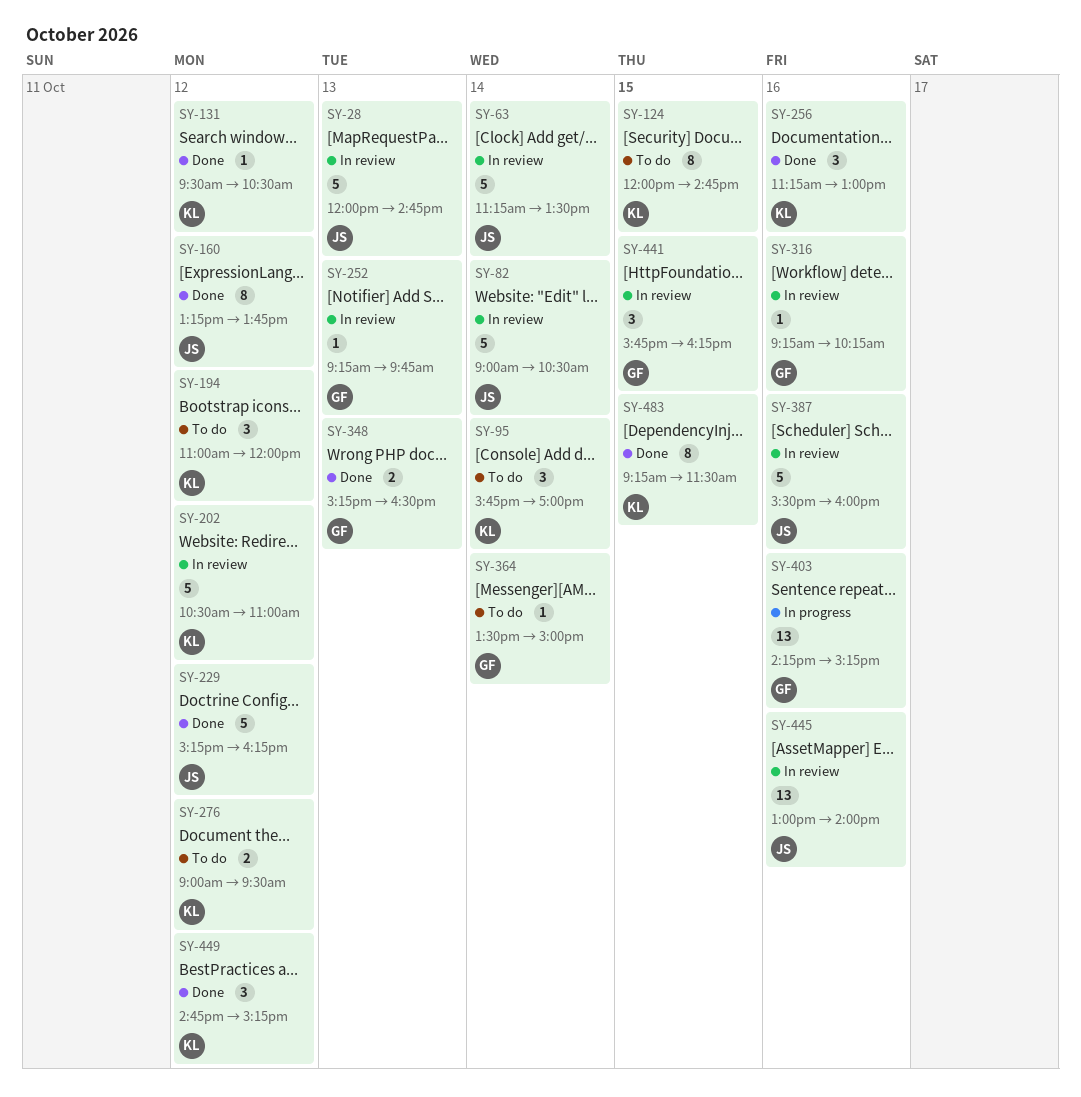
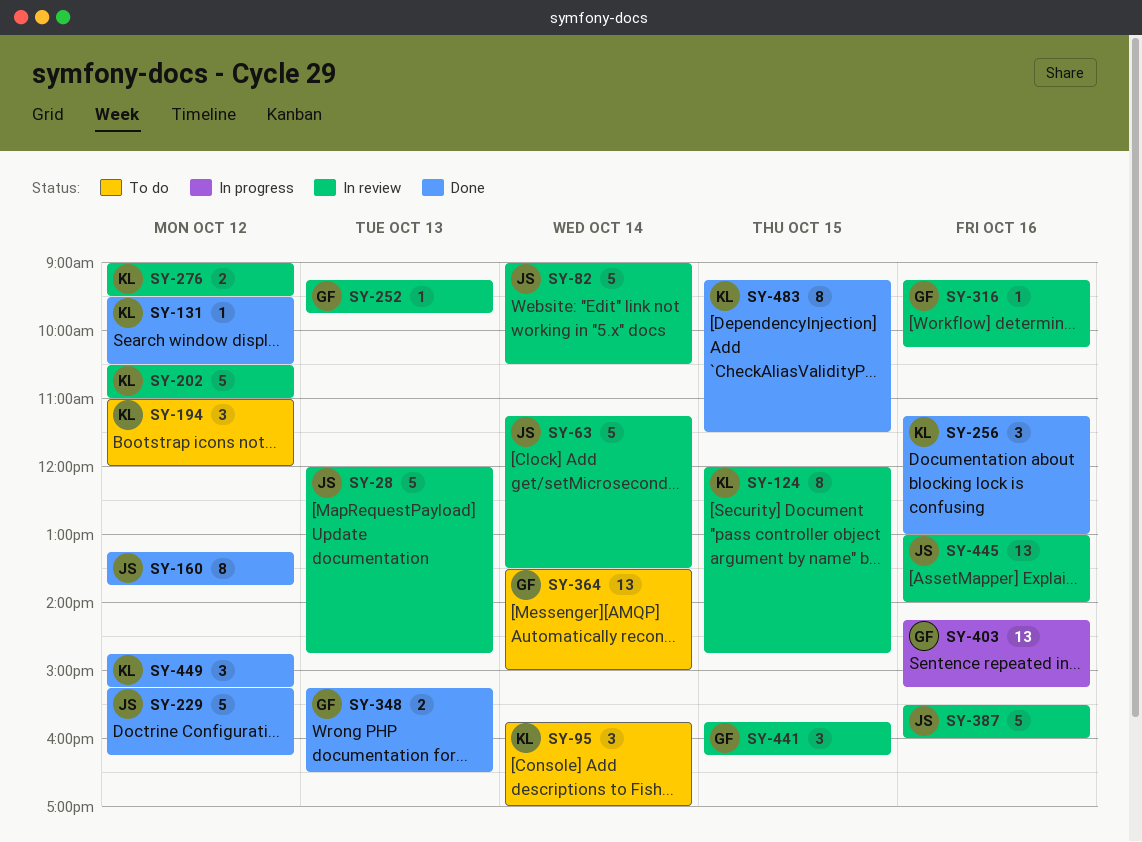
SY-124, status: To do -> In review
SY-276, status: To do -> In review
SY-364, estimate: 1 -> 13

